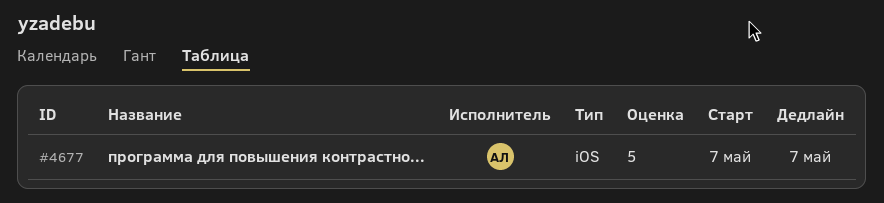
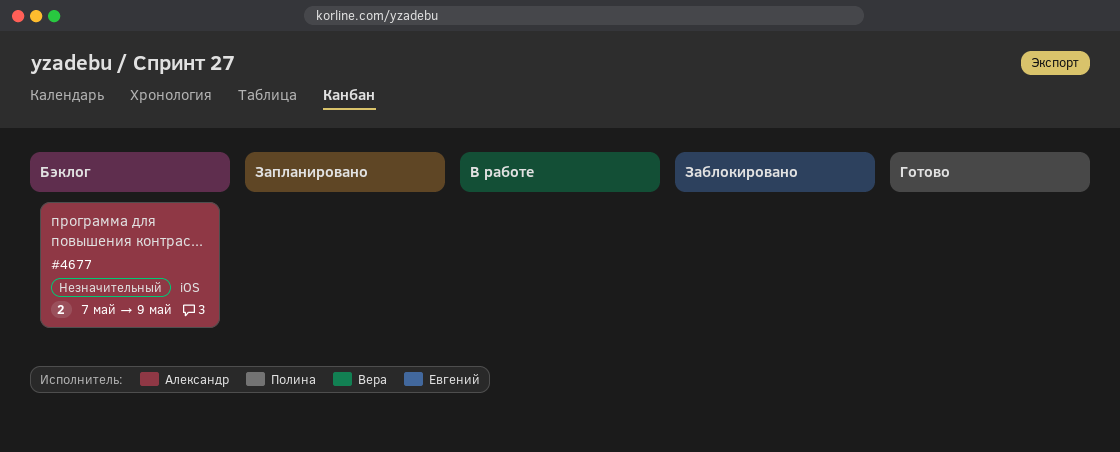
#4677, estimate: 5 -> 2
#4677, due: May 7 -> May 9

